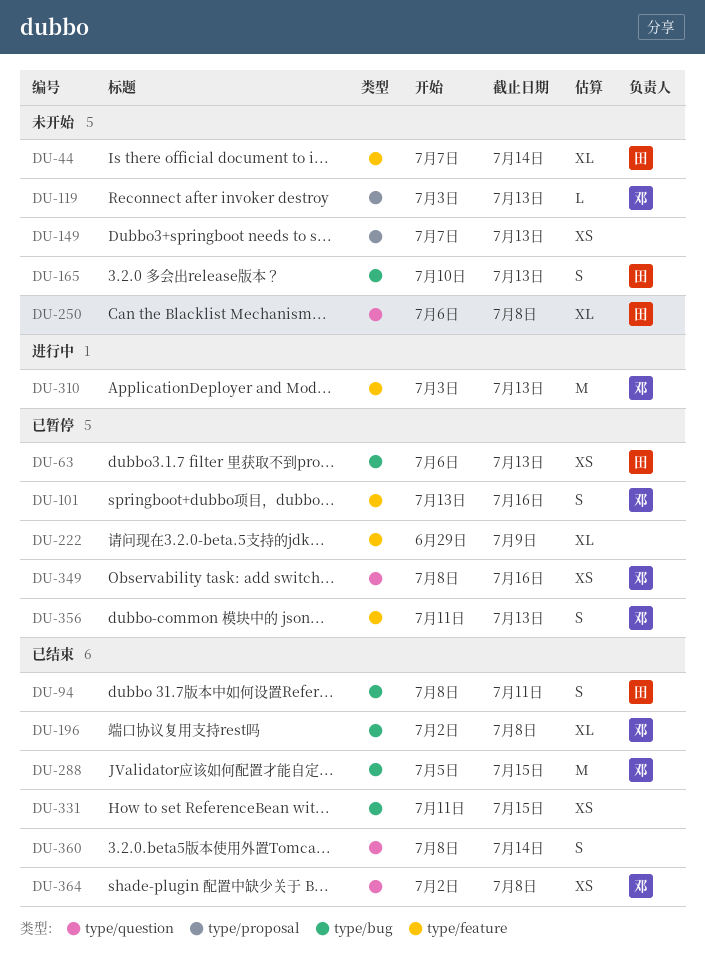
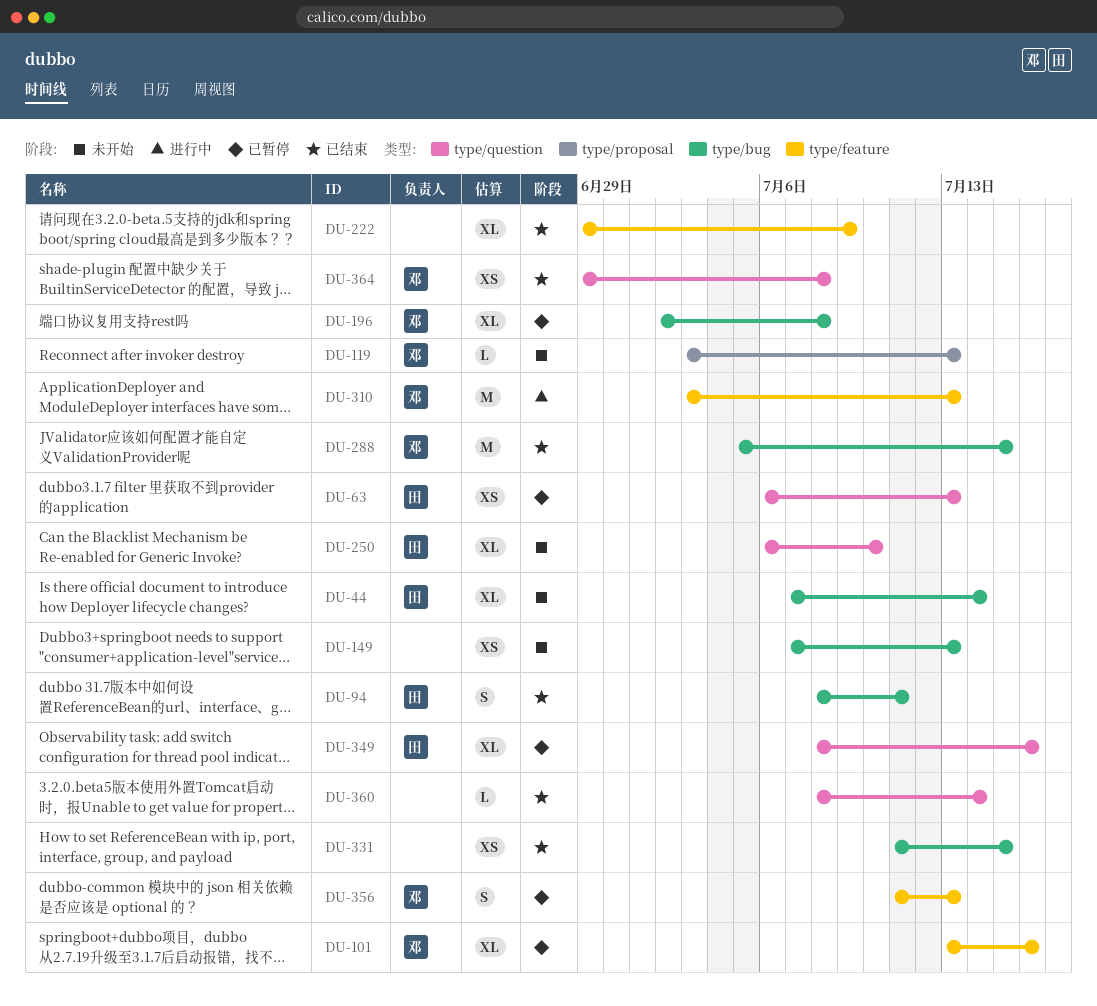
DU-44, label: type/feature -> type/bug
DU-63, label: type/bug -> type/question
DU-101, estimate: S -> XL
DU-149, label: type/proposal -> type/bug
DU-165: present -> none
DU-196, status: 已结束 -> 已暂停
DU-222, status: 已暂停 -> 已结束
DU-250, due: Jul 8 -> Jul 10
DU-349, owner: 邓 -> 田
DU-349, estimate: XS -> XL
DU-360, estimate: S -> L
DU-364, start: Jul 2 -> Jun 29

